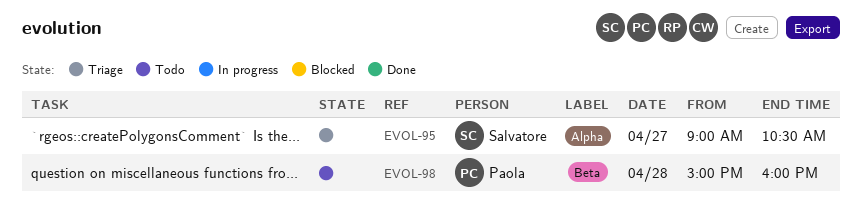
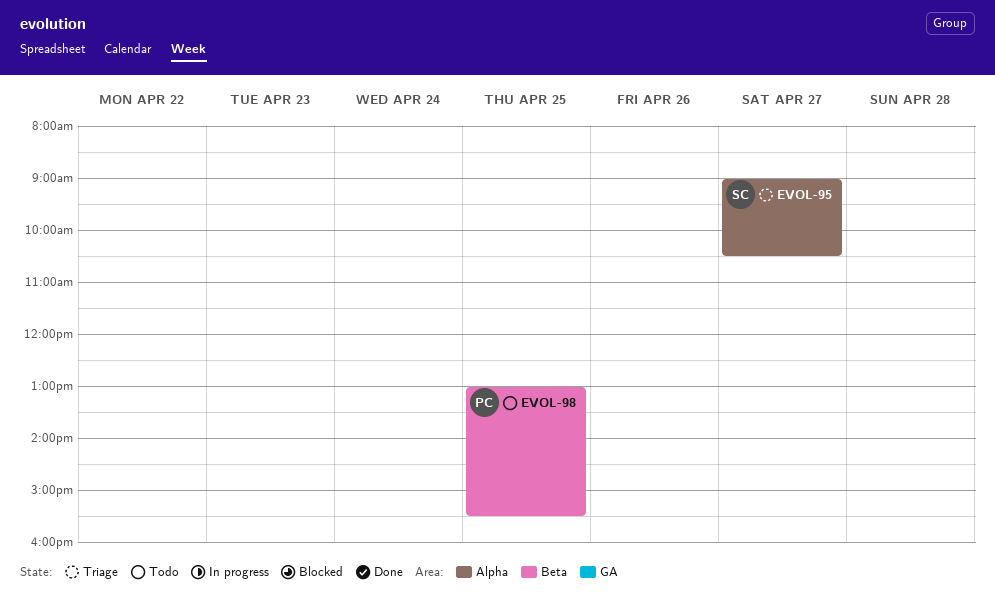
EVOL-98, day: Apr 28 -> Apr 25
EVOL-98, begins: 15:00 -> 13:00
EVOL-98, ends: 16:00 -> 15:30

